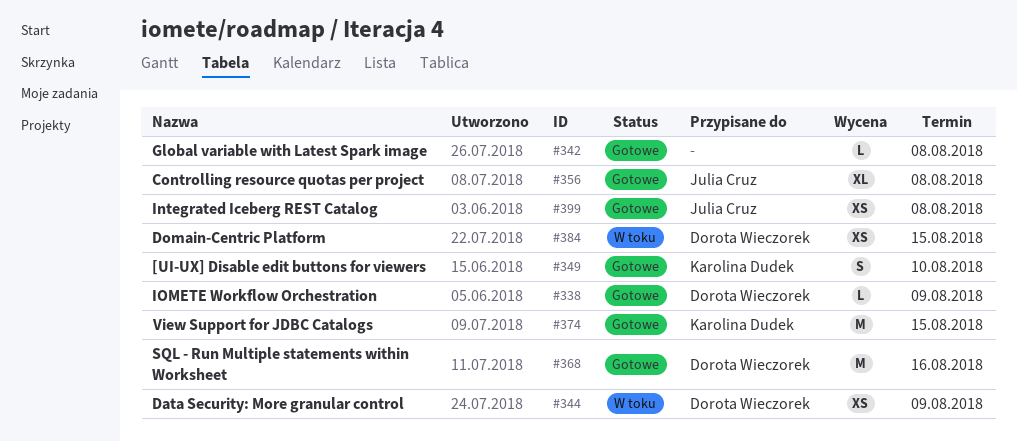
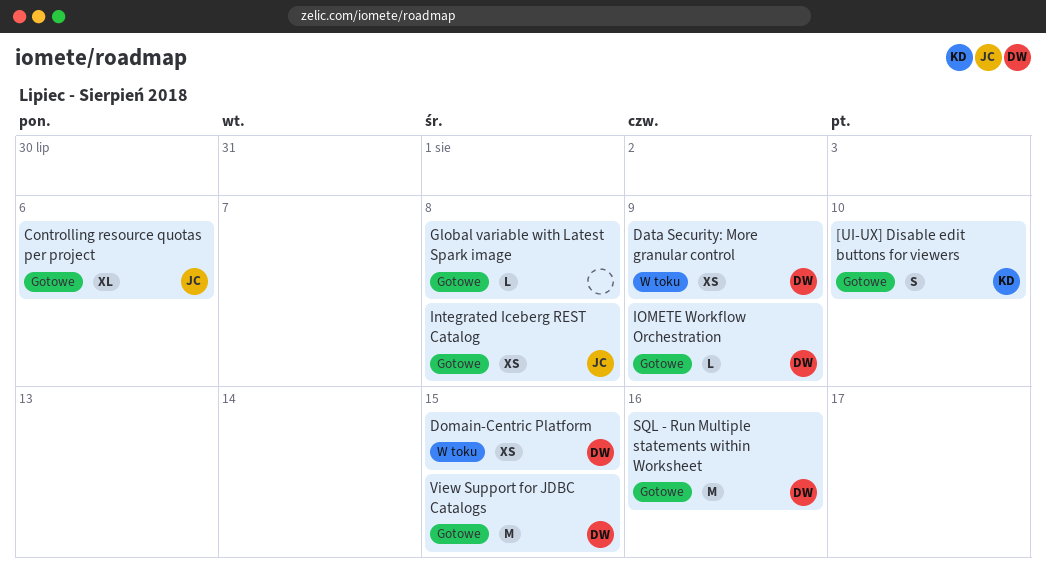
Controlling resource quotas per project, due: Aug 8 -> Aug 6
View Support for JDBC Catalogs, owner: Karolina Dudek -> Dorota Wieczorek

